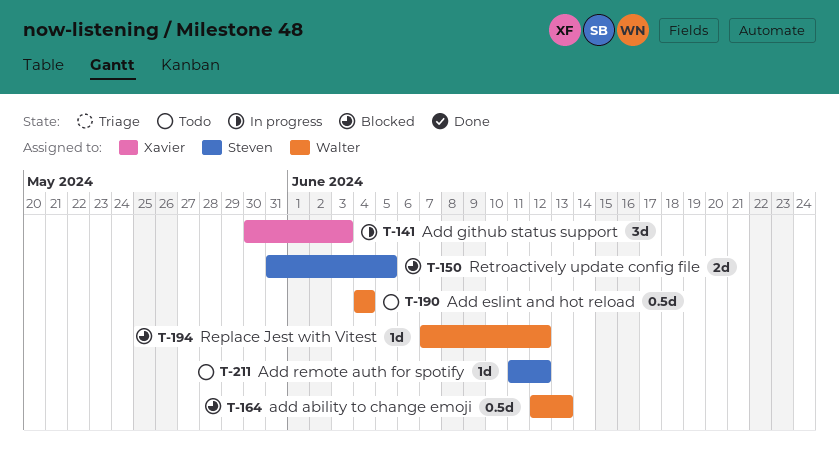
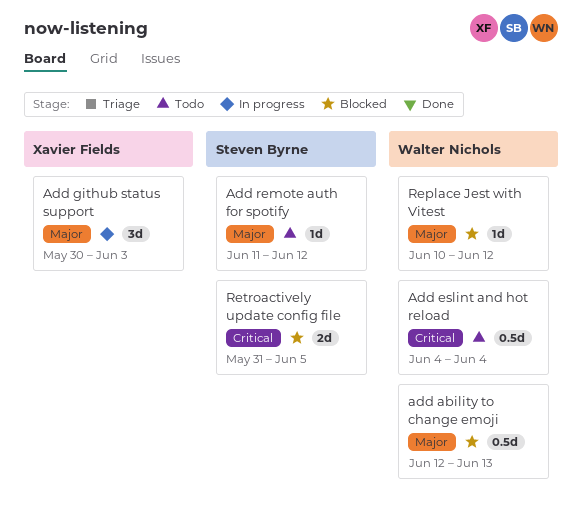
Replace Jest with Vitest, start: Jun 7 -> Jun 10

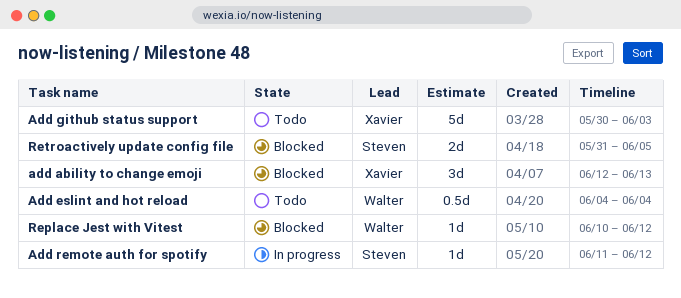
add ability to change emoji, owner: Walter Nichols -> Xavier Fields
add ability to change emoji, estimate: 0.5d -> 3d
Add github status support, status: In progress -> Todo
Add github status support, estimate: 3d -> 5d
Add remote auth for spotify, status: Todo -> In progress

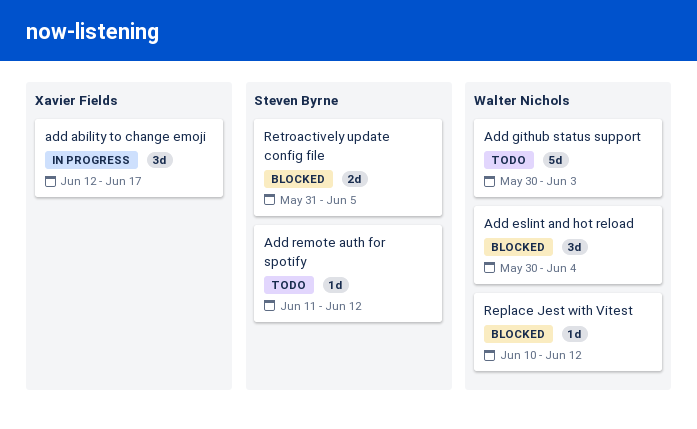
add ability to change emoji, status: Blocked -> In progress
add ability to change emoji, due: Jun 13 -> Jun 17
Add eslint and hot reload, status: Todo -> Blocked
Add eslint and hot reload, estimate: 0.5d -> 3d
Add eslint and hot reload, start: Jun 4 -> May 30
Add github status support, owner: Xavier Fields -> Walter Nichols
Add remote auth for spotify, status: In progress -> Todo

